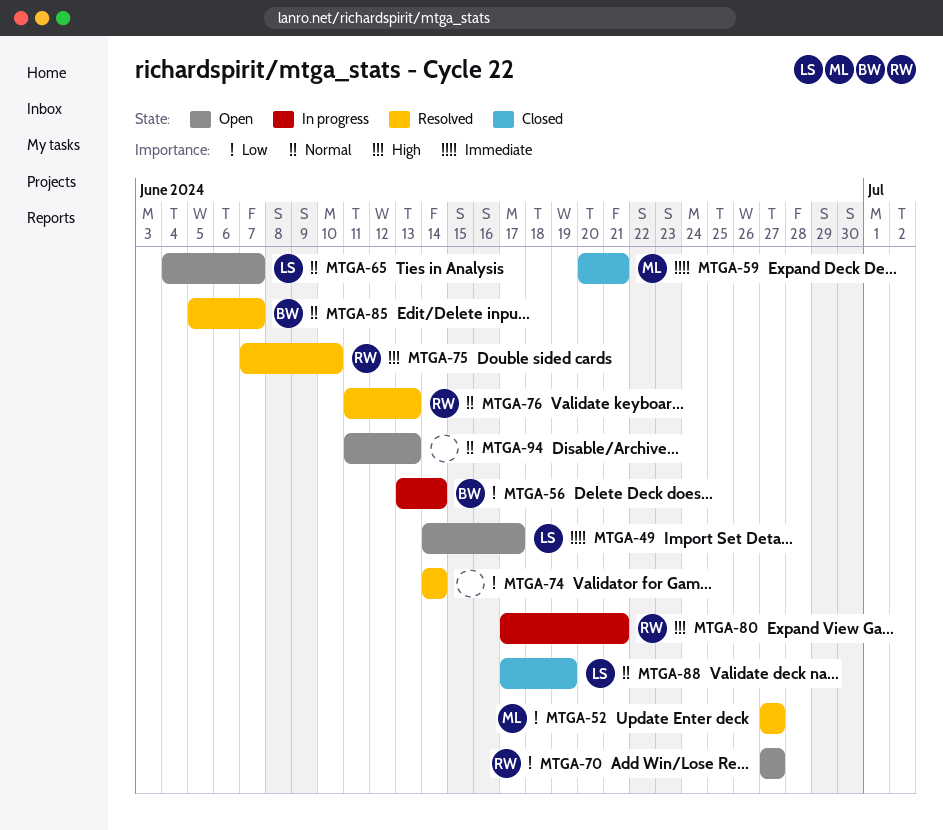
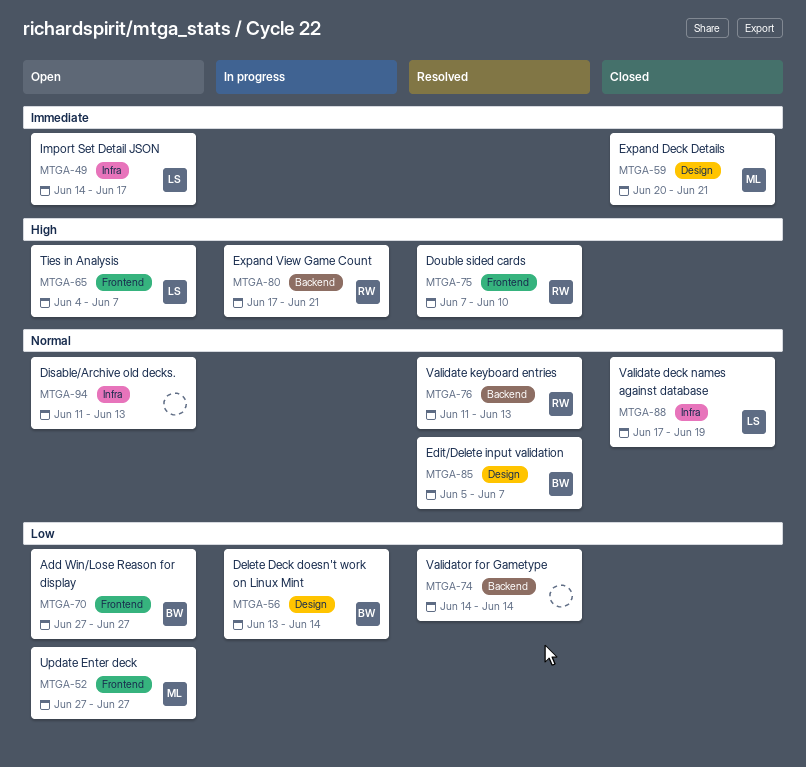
MTGA-52, status: Resolved -> Open
MTGA-65, priority: Normal -> High
MTGA-70, owner: RW -> BW

